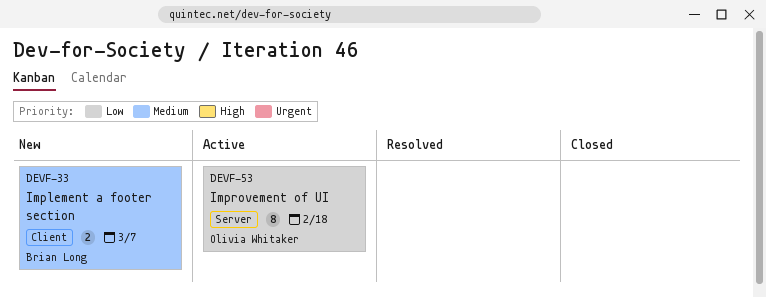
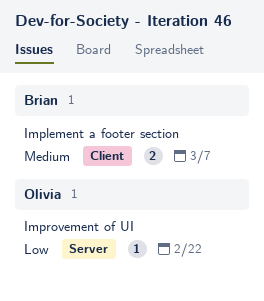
Improvement of UI, estimate: 8 -> 1
Improvement of UI, due: Feb 18 -> Feb 22

